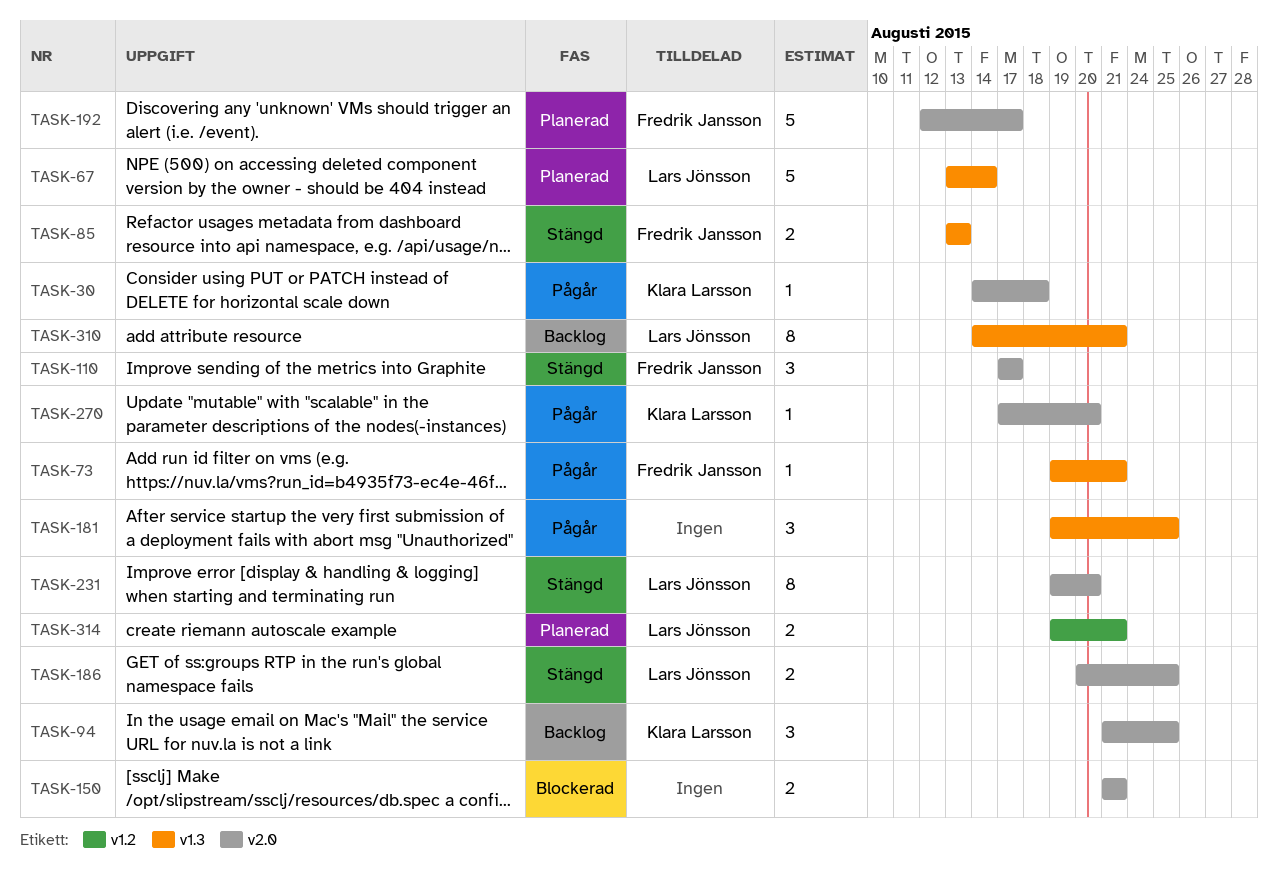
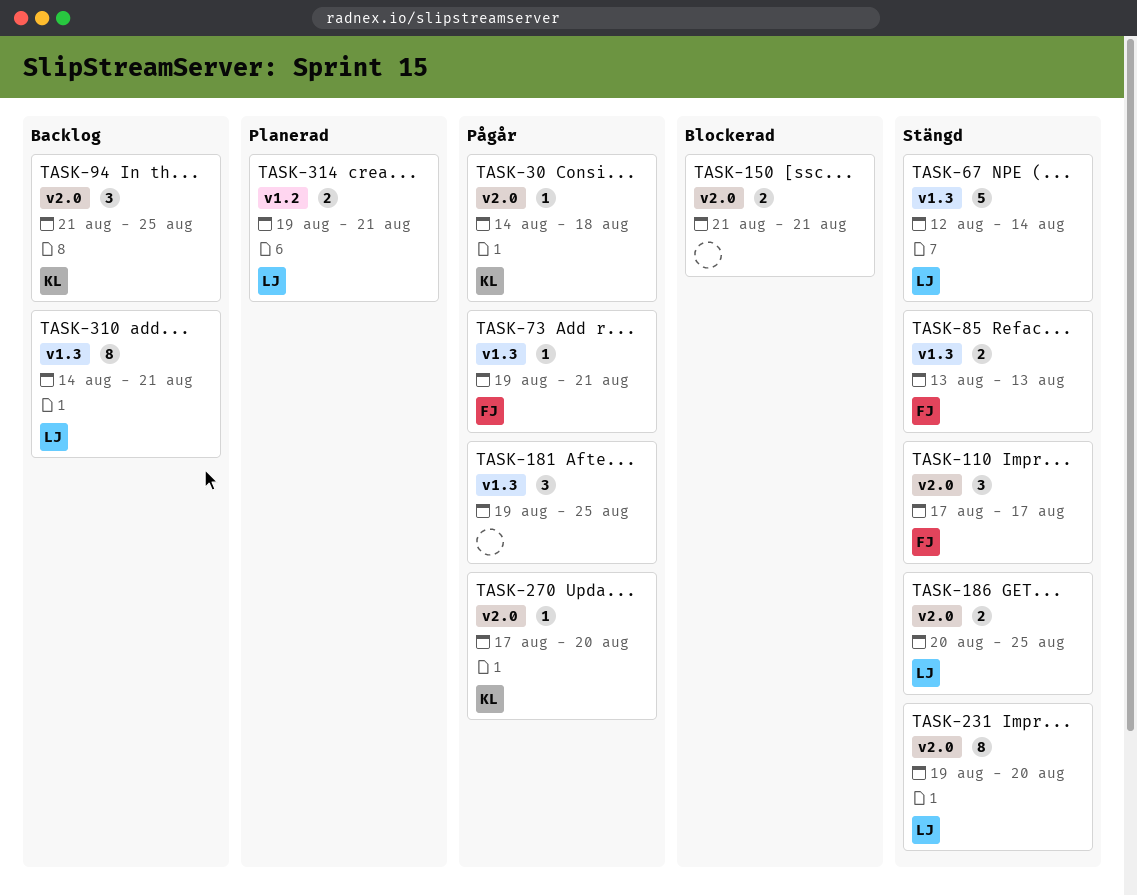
TASK-67, status: Planerad -> Stängd
TASK-67, start: Aug 13 -> Aug 12
TASK-192: present -> none

